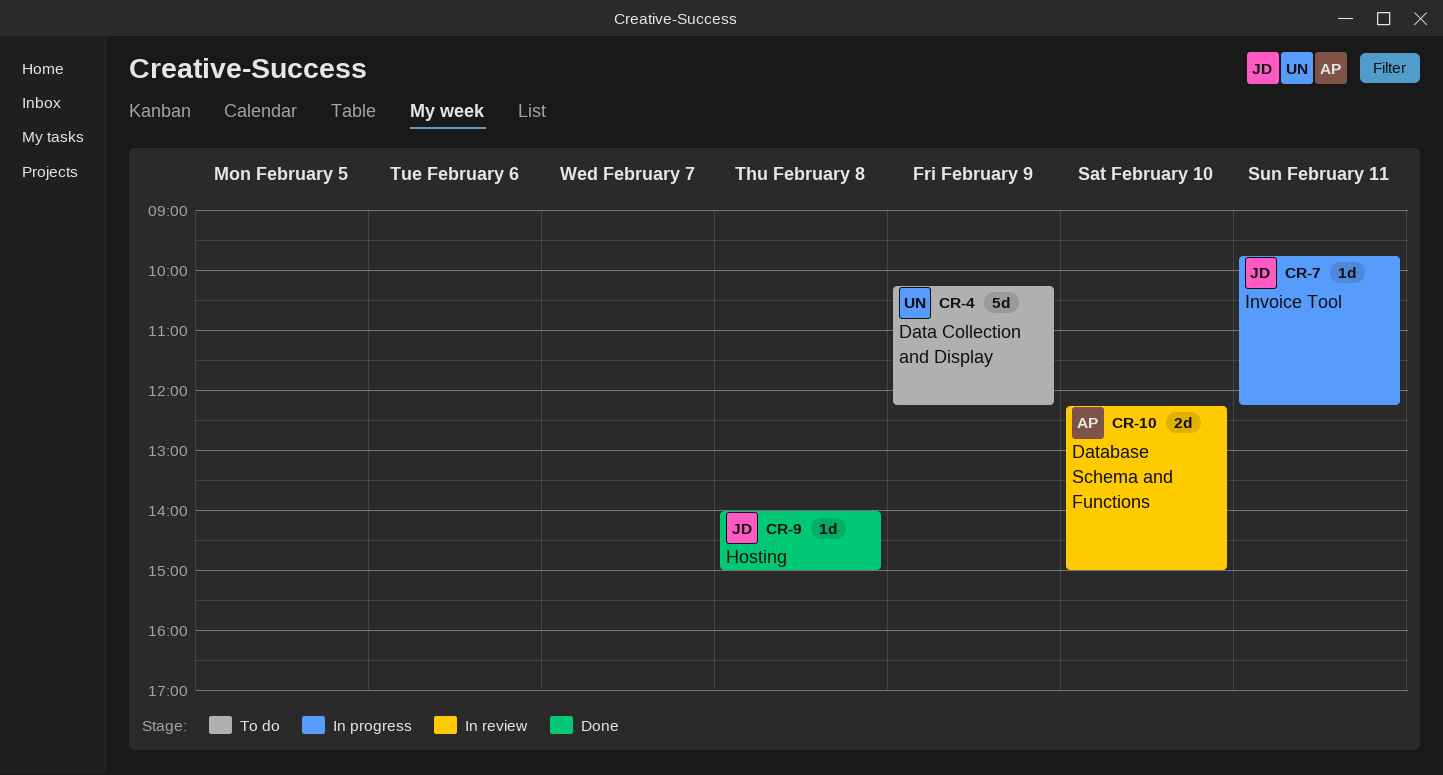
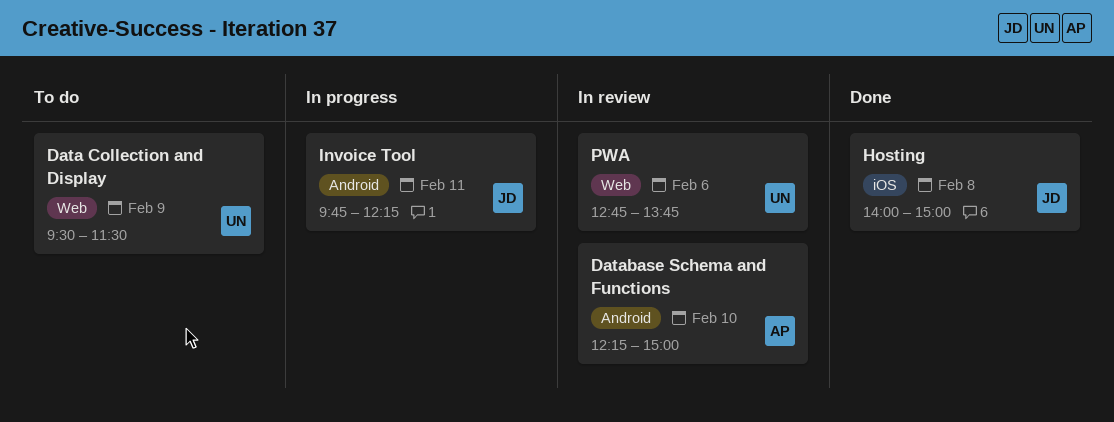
Data Collection and Display, begins: 10:15 -> 09:30
Data Collection and Display, ends: 12:15 -> 11:30
PWA: none -> present

